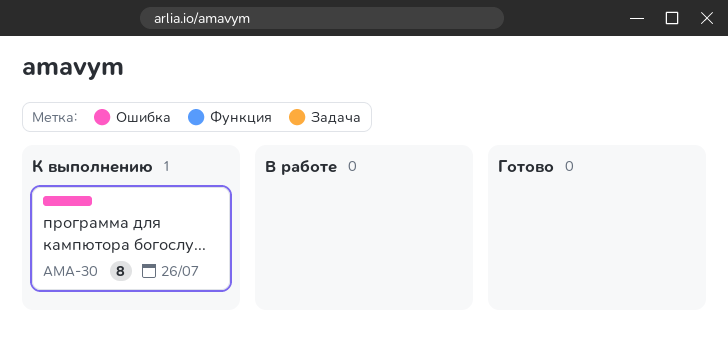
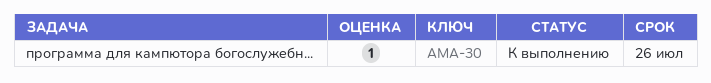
AMA-30, estimate: 8 -> 1

